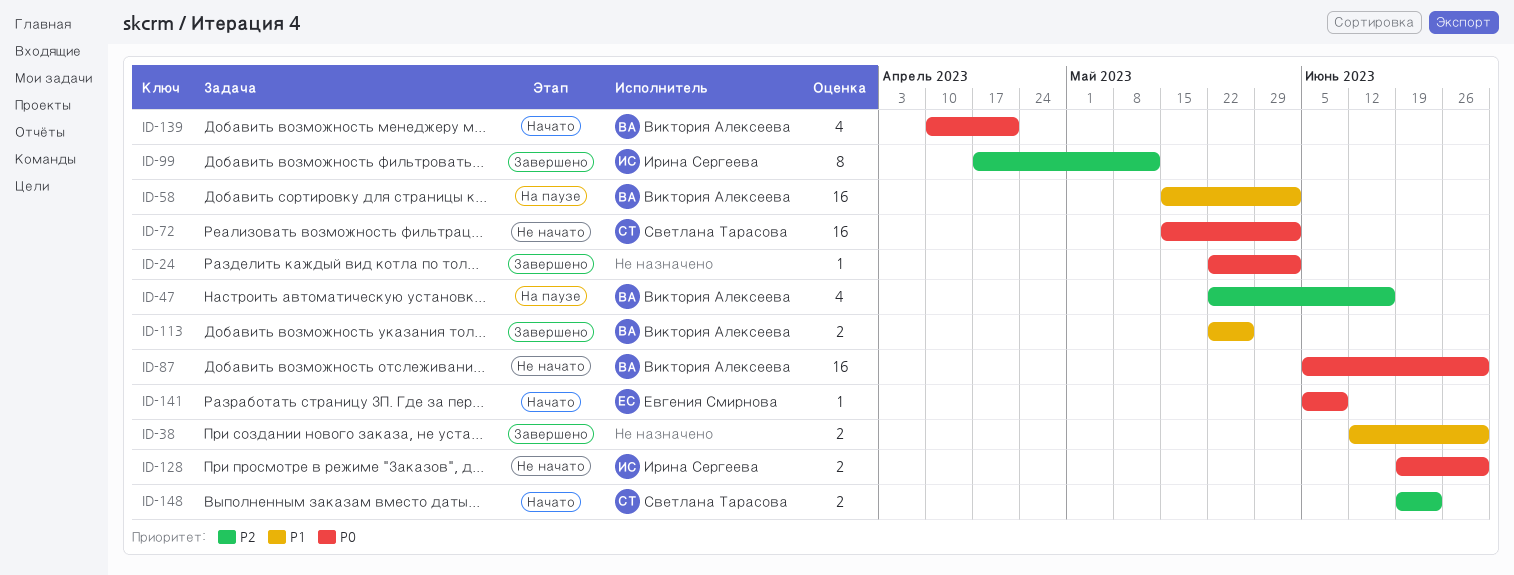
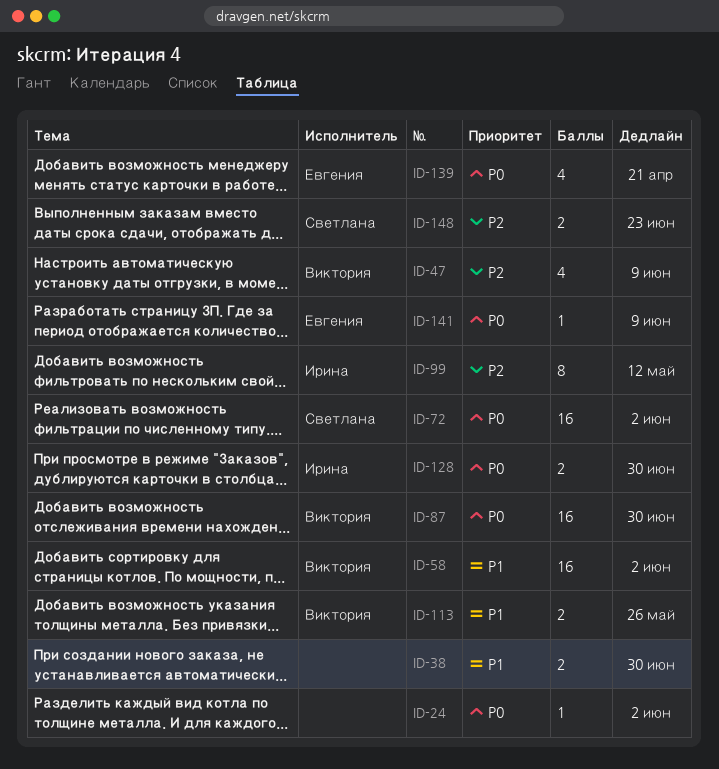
ID-47, due: Jun 16 -> Jun 9
ID-139, owner: Виктория Алексеева -> Евгения Смирнова

